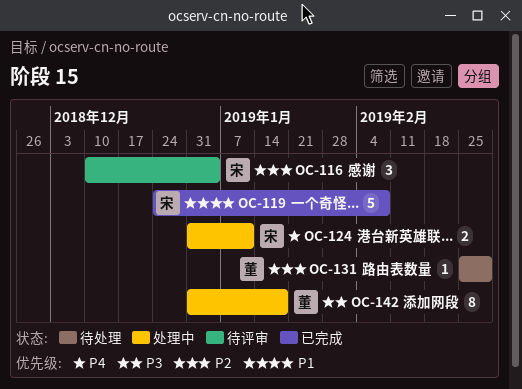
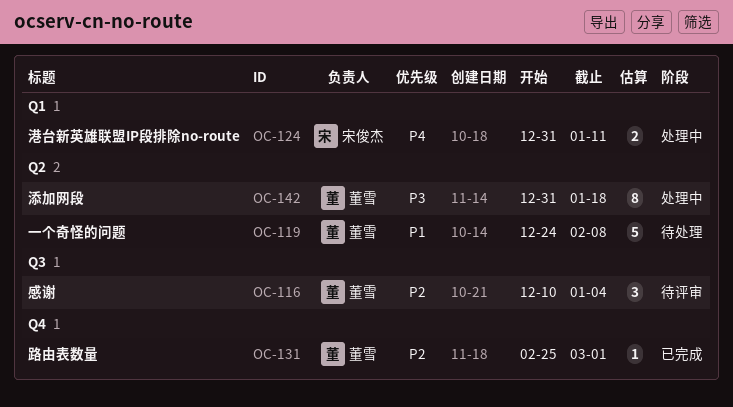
OC-116, owner: 宋俊杰 -> 董雪
OC-119, status: 已完成 -> 待处理
OC-119, owner: 宋俊杰 -> 董雪
OC-131, status: 待处理 -> 已完成

